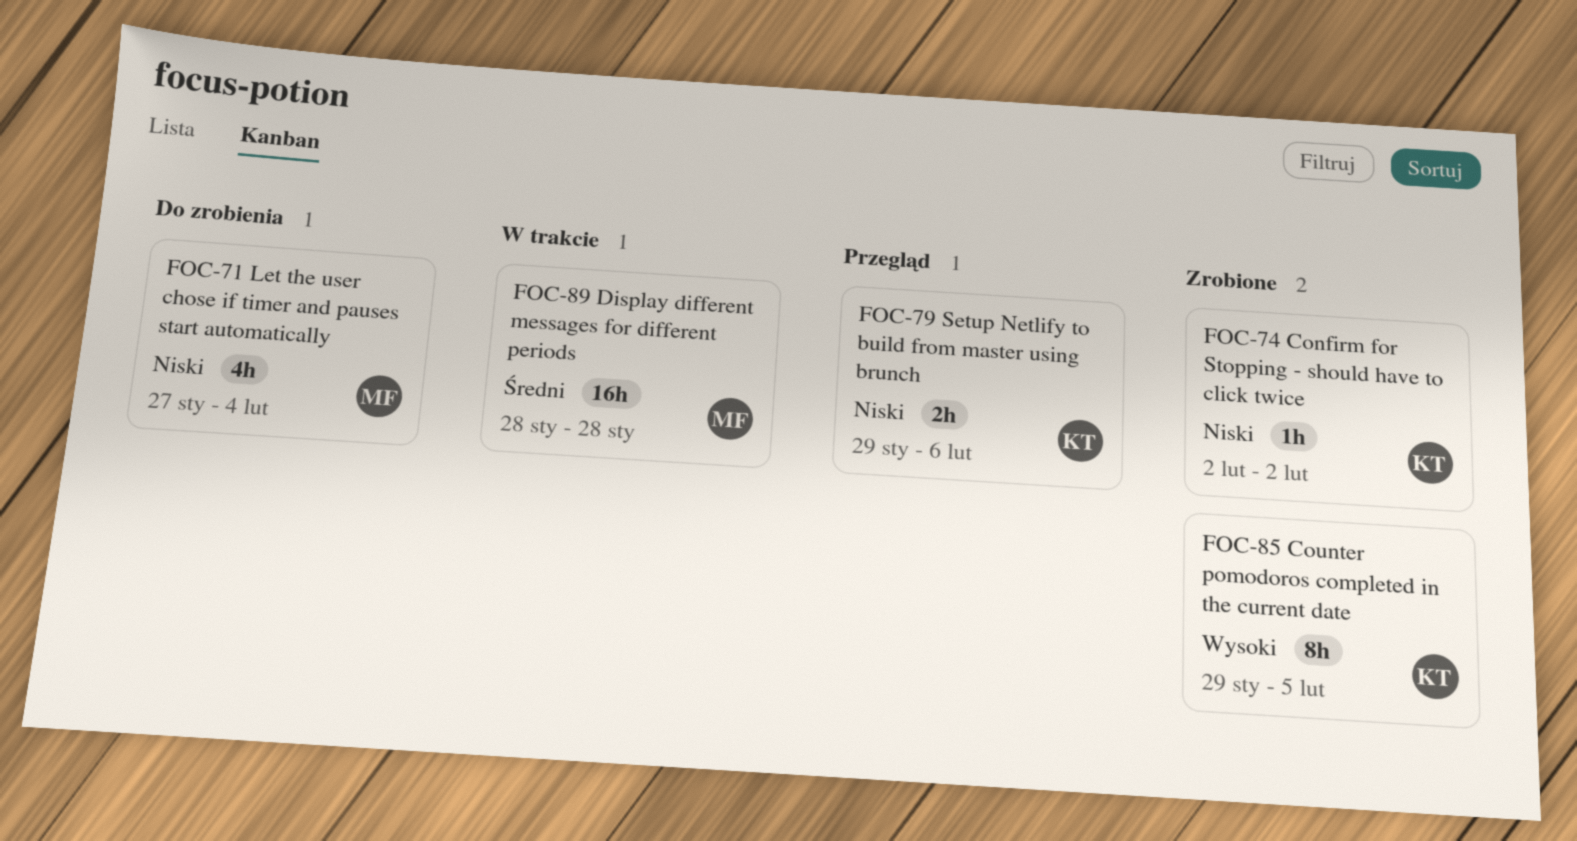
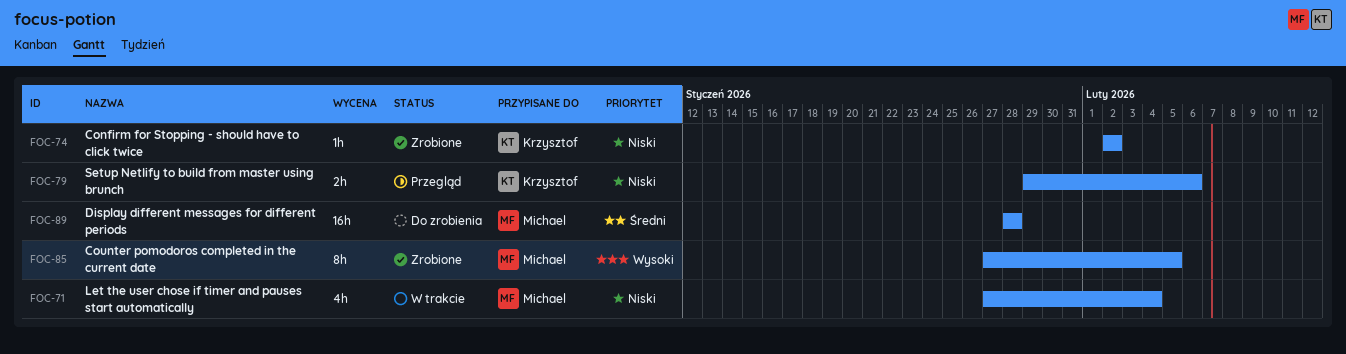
FOC-71, status: Do zrobienia -> W trakcie
FOC-85, owner: Krzysztof -> Michael
FOC-85, start: Jan 29 -> Jan 27
FOC-89, status: W trakcie -> Do zrobienia

